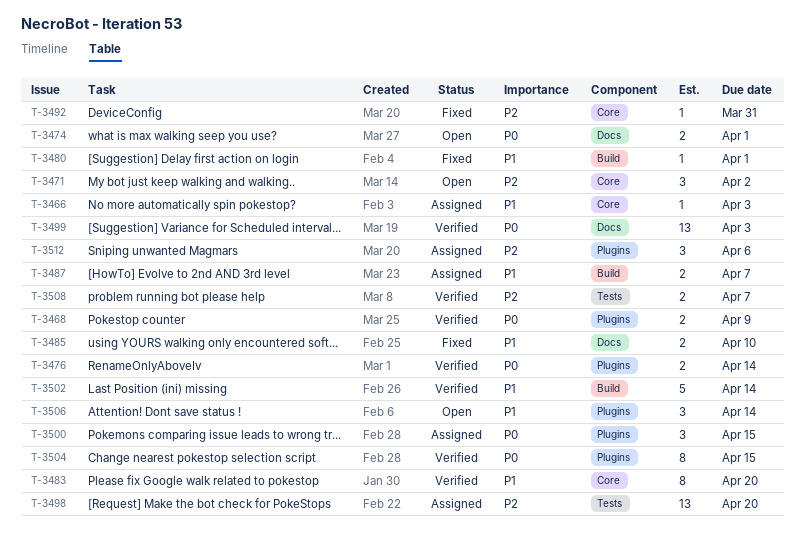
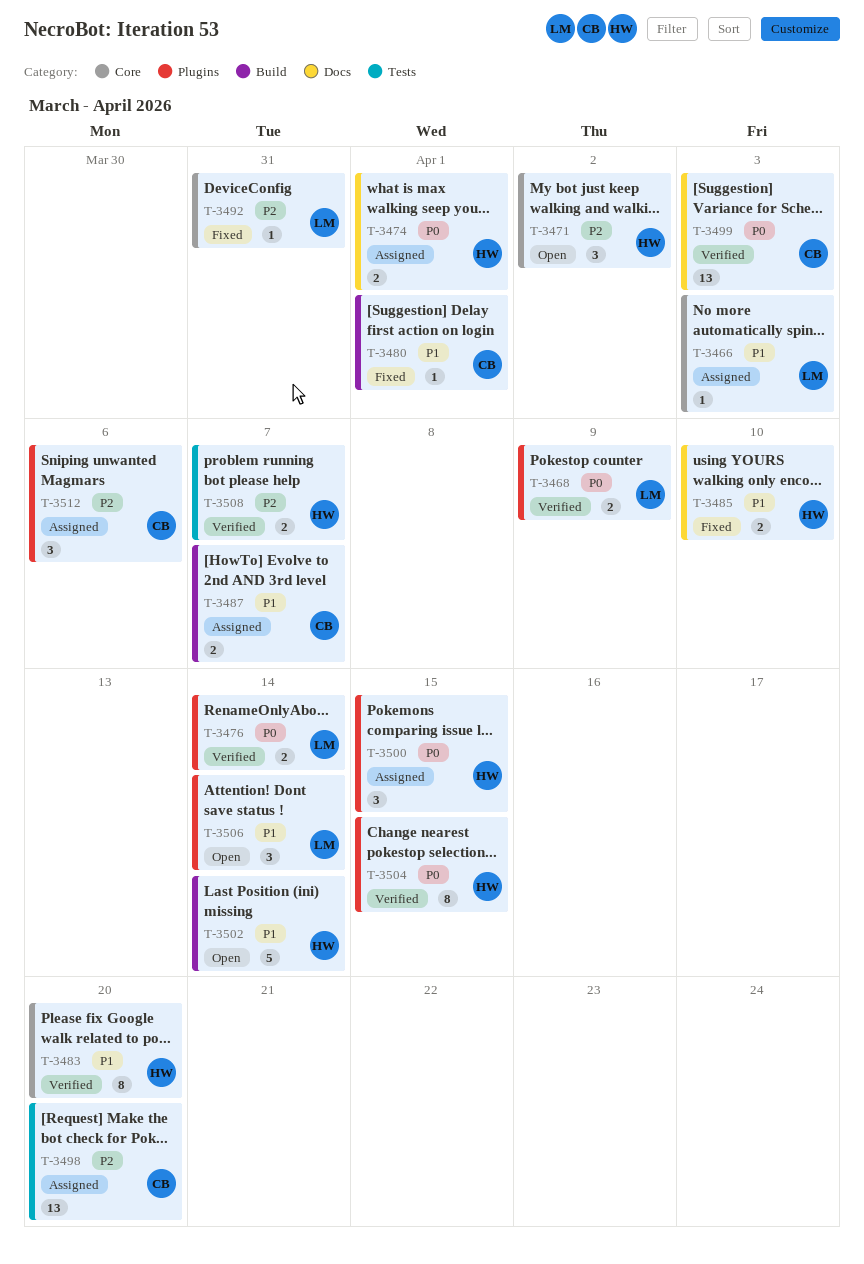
T-3474, status: Open -> Assigned
T-3502, status: Verified -> Open

